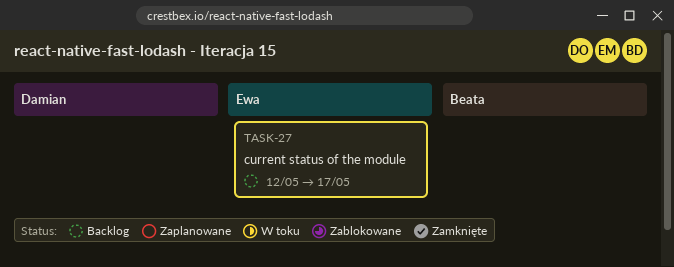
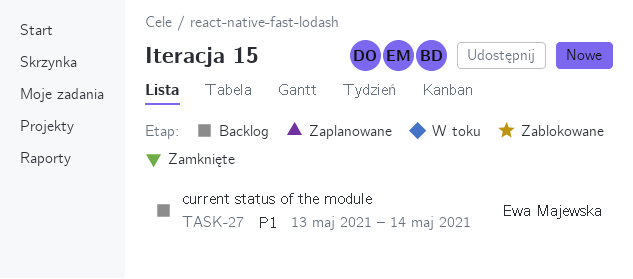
TASK-27, start: May 12 -> May 13
TASK-27, due: May 17 -> May 14

